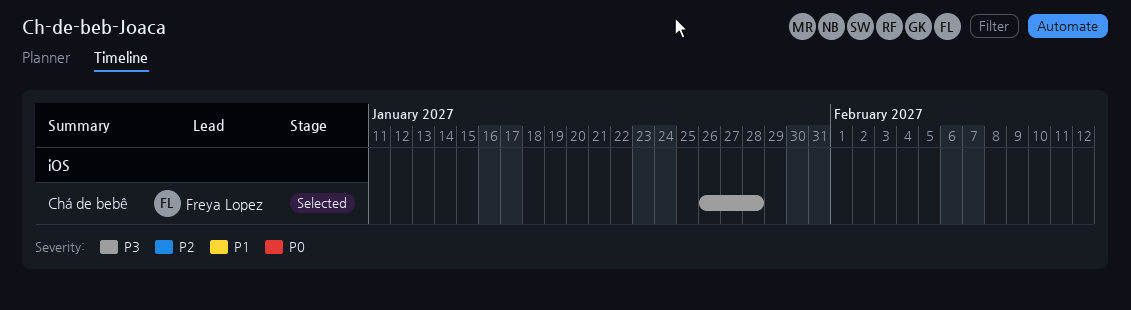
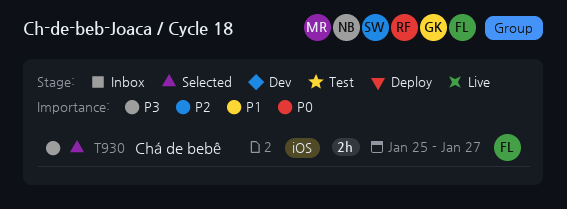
Chá de bebê, start: Jan 26 -> Jan 25
Chá de bebê, due: Jan 28 -> Jan 27

